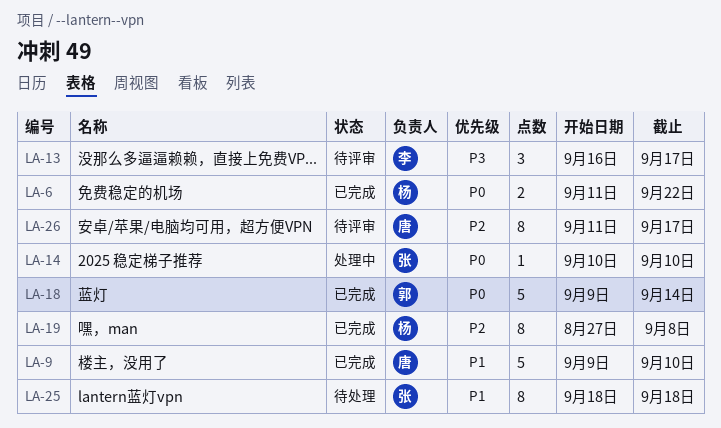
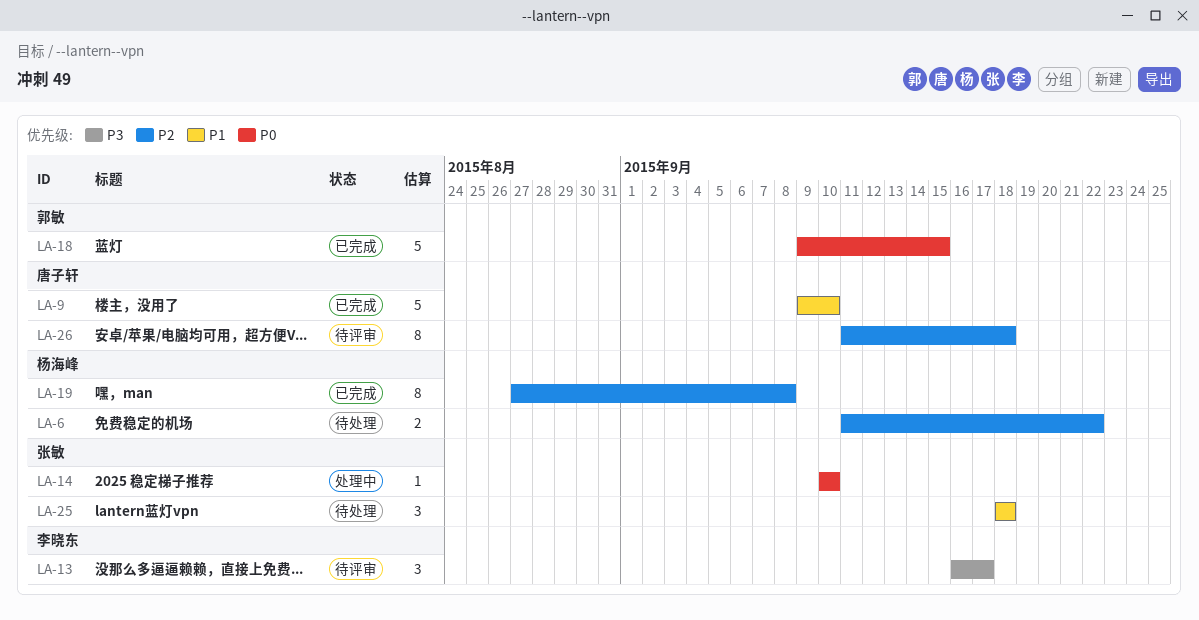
LA-6, status: 已完成 -> 待处理
LA-6, priority: P0 -> P2
LA-18, due: Sep 14 -> Sep 15
LA-25, estimate: 8 -> 3
LA-26, due: Sep 17 -> Sep 18

